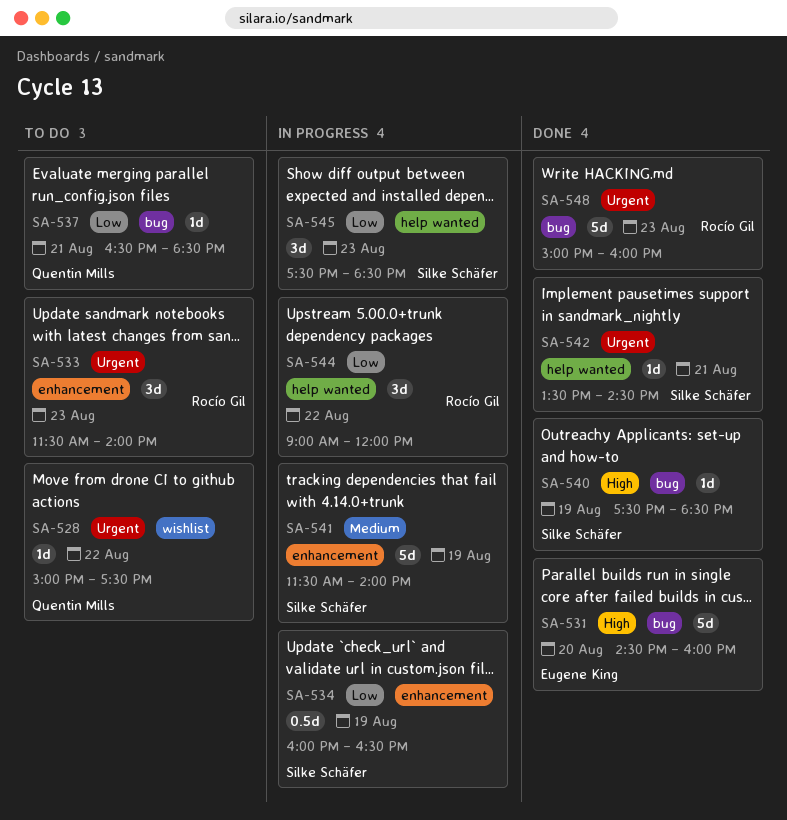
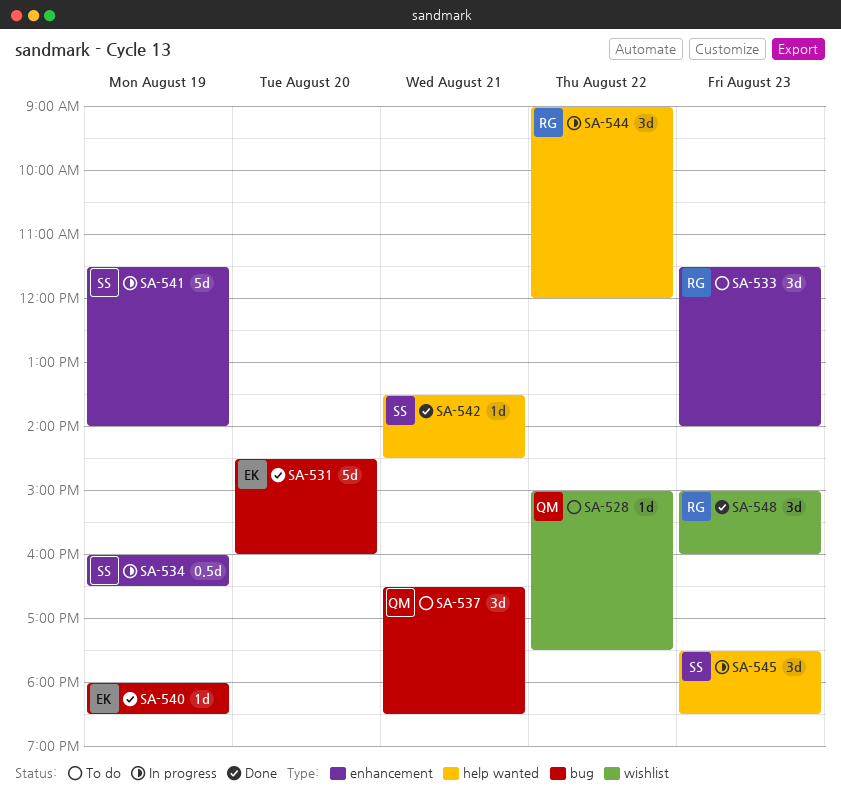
SA-537, estimate: 1d -> 3d
SA-540, owner: Silke Schäfer -> Eugene King
SA-540, begins: 17:30 -> 18:00
SA-548, label: bug -> wishlist
SA-548, estimate: 5d -> 3d

